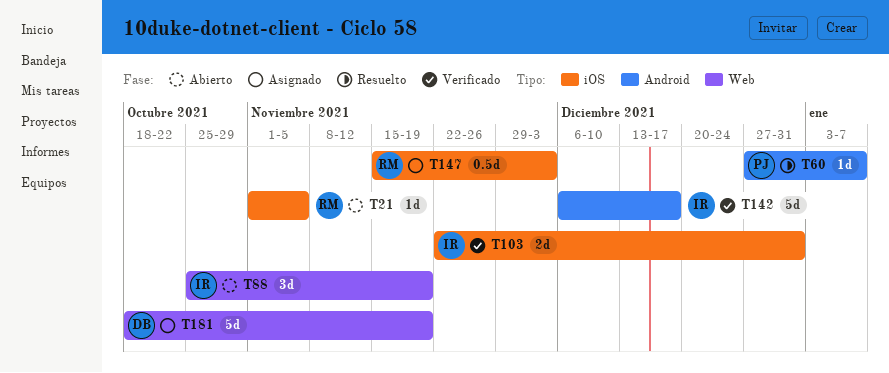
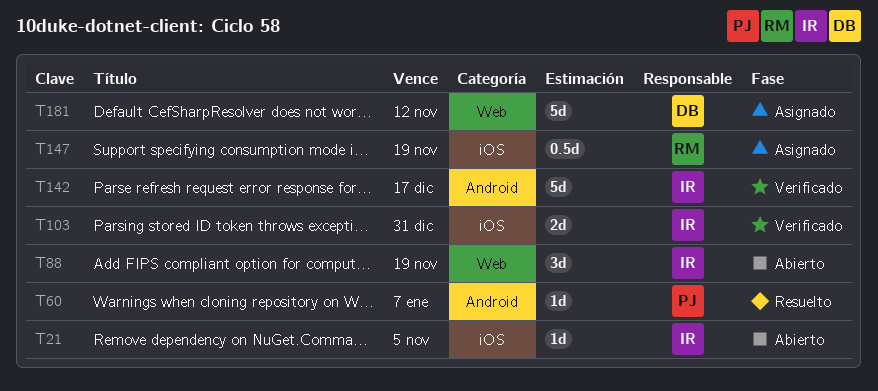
T21, owner: RM -> IR
T147, due: Dec 3 -> Nov 19
T181, due: Nov 19 -> Nov 12

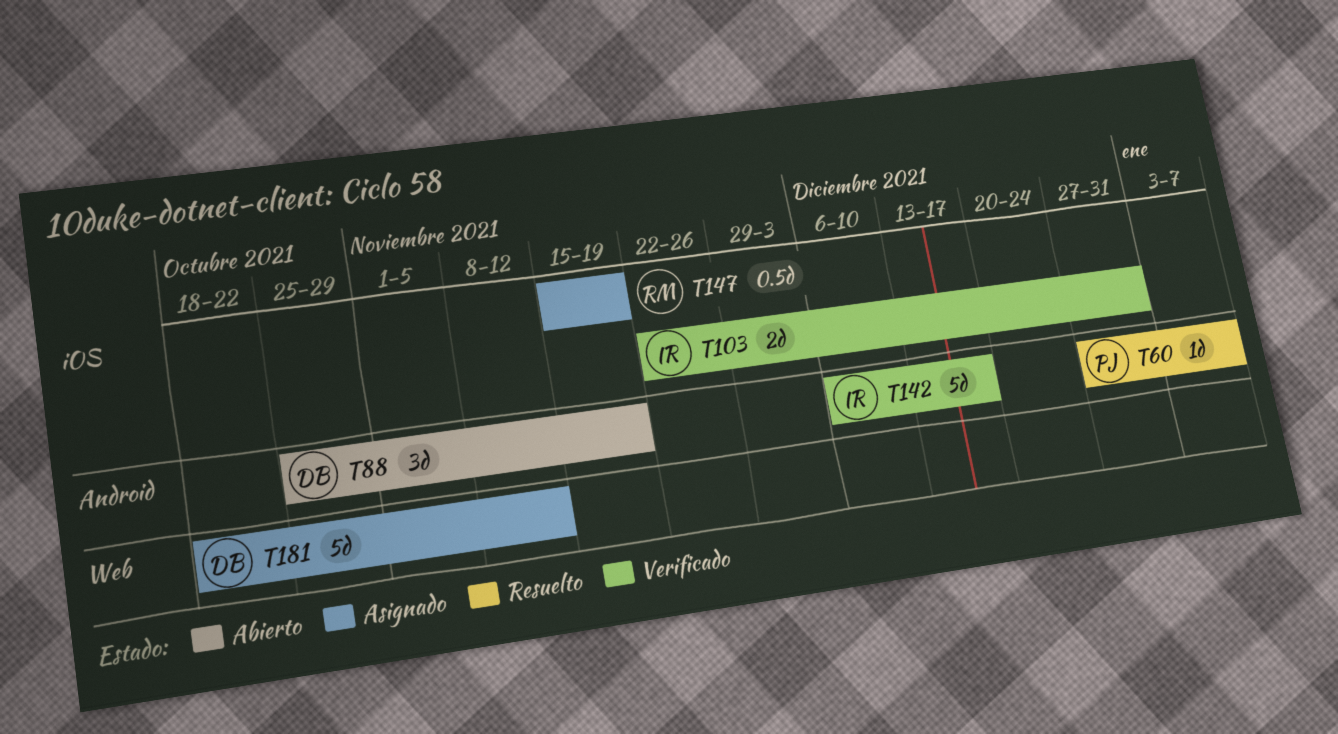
T21: present -> none
T88, owner: IR -> DB
T88, label: Web -> Android

